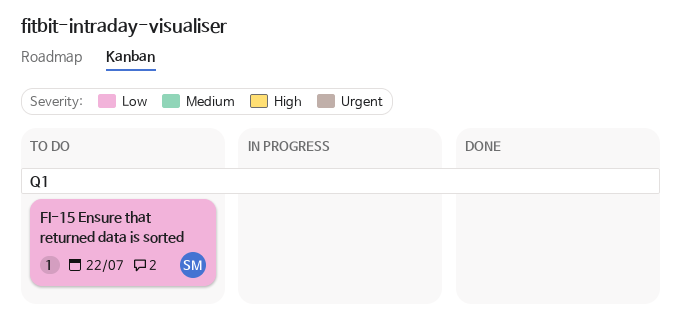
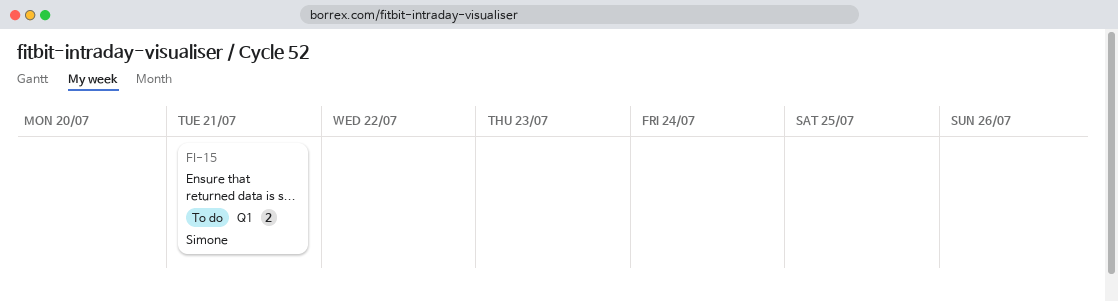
FI-15, estimate: 1 -> 2
FI-15, due: Jul 22 -> Jul 21

